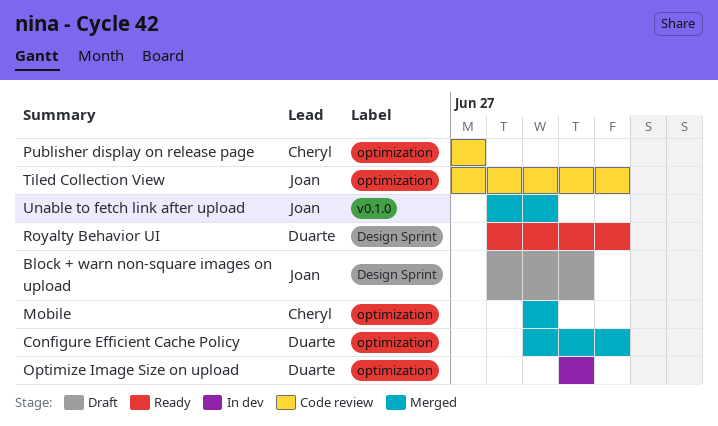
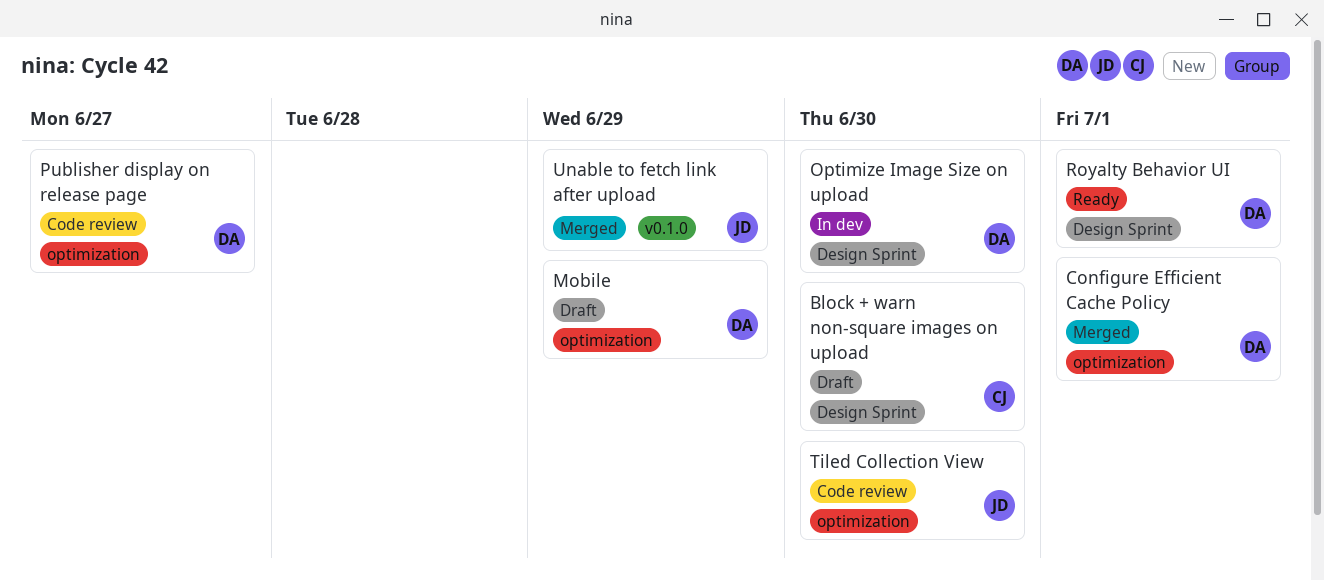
Block + warn non-square images on upload, owner: Joan -> Cheryl
Mobile, status: Merged -> Draft
Mobile, owner: Cheryl -> Duarte
Optimize Image Size on upload, label: optimization -> Design Sprint
Publisher display on release page, owner: Cheryl -> Duarte
Tiled Collection View, due: Jul 1 -> Jun 30

